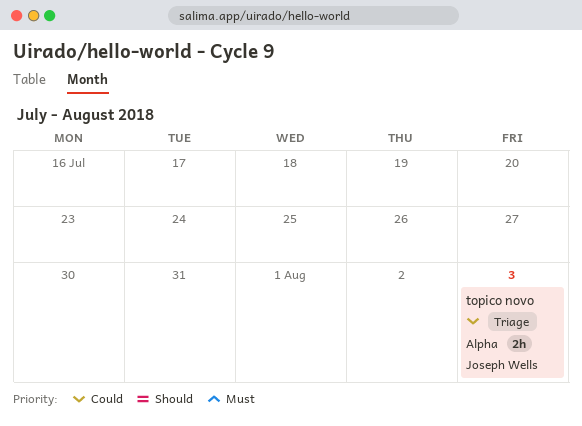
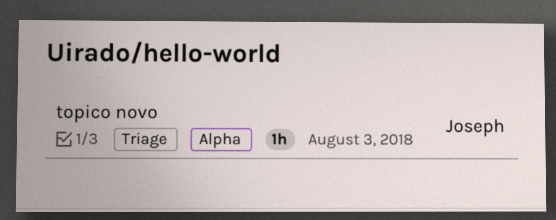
topico novo, estimate: 2h -> 1h

